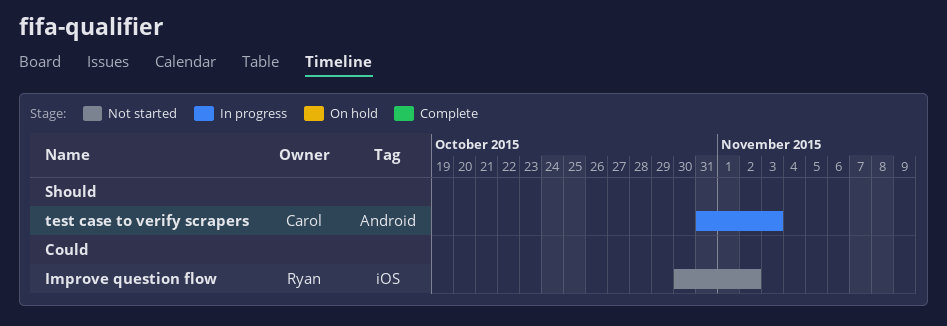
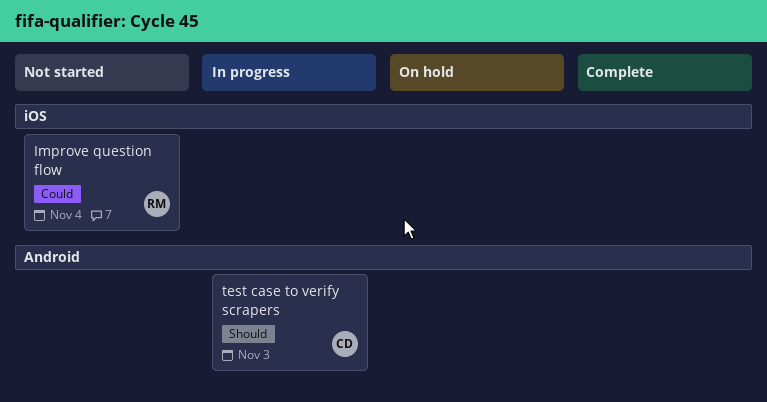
Improve question flow, due: Nov 2 -> Nov 4

